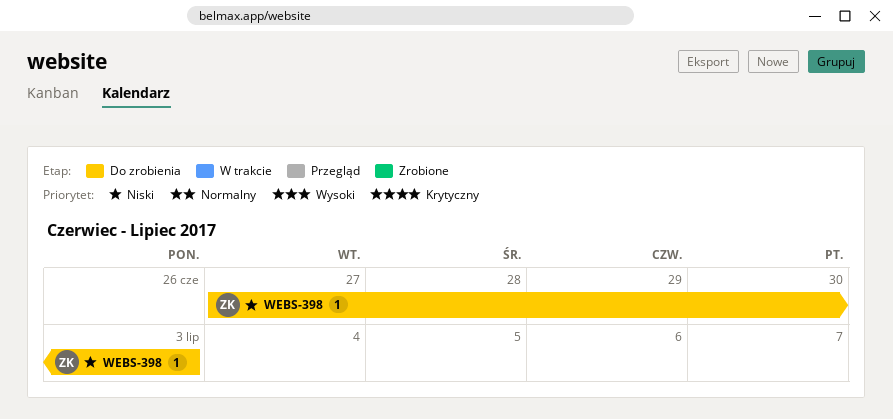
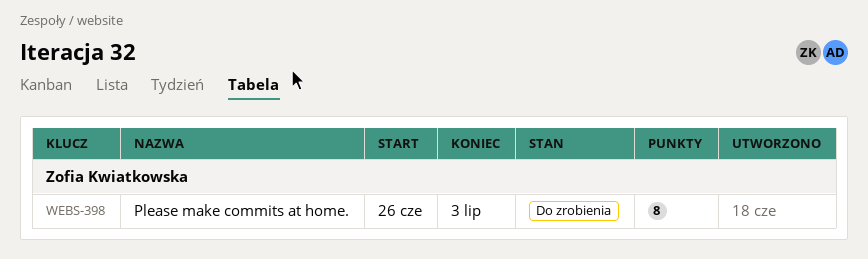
WEBS-398, estimate: 1 -> 8
WEBS-398, start: Jun 27 -> Jun 26

